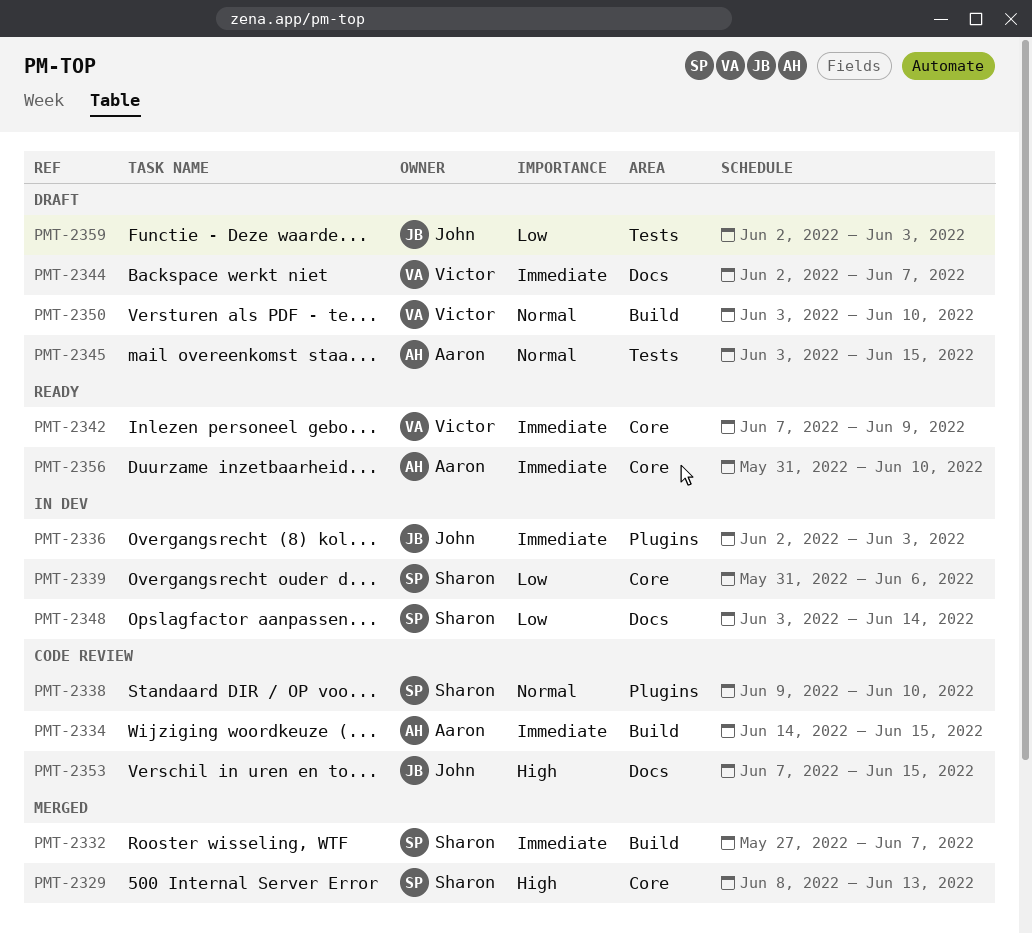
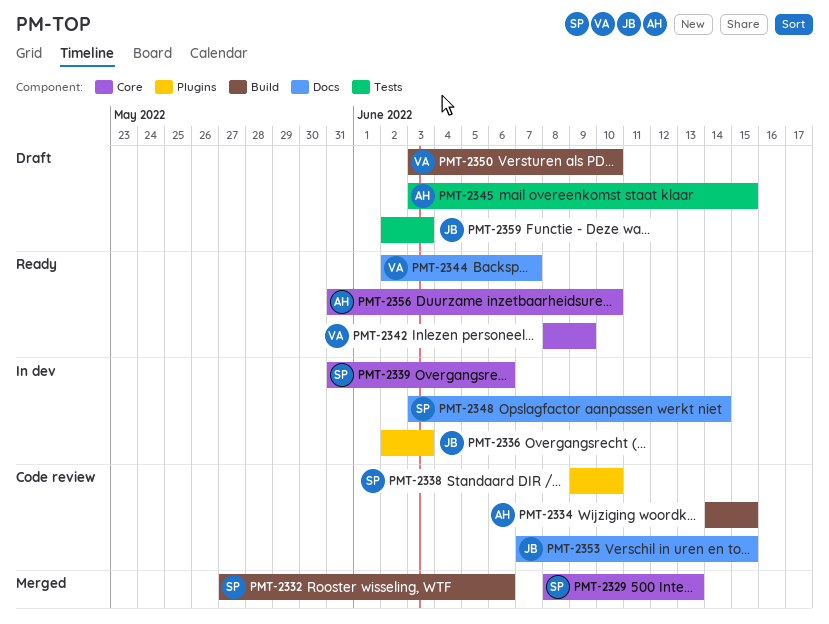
PMT-2332, due: Jun 7 -> Jun 6
PMT-2342, start: Jun 7 -> Jun 8
PMT-2344, status: Draft -> Ready

